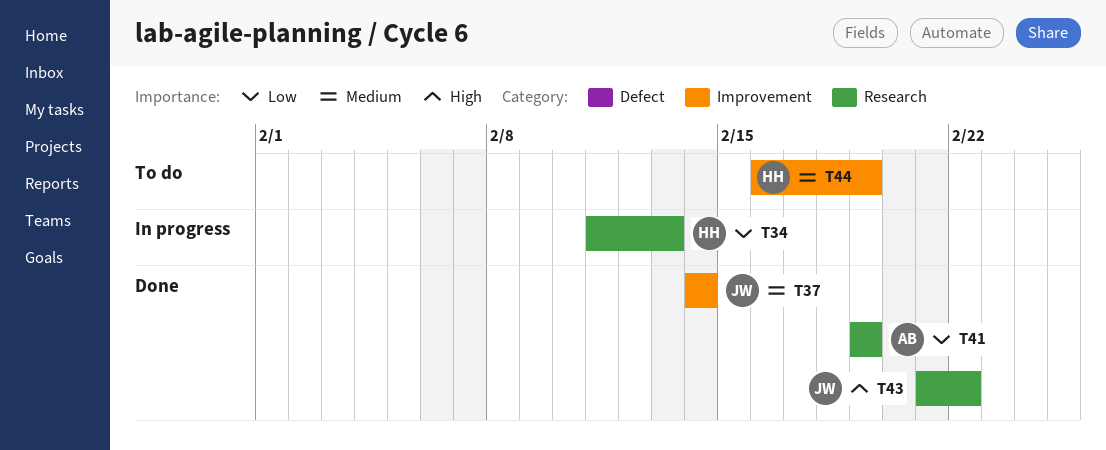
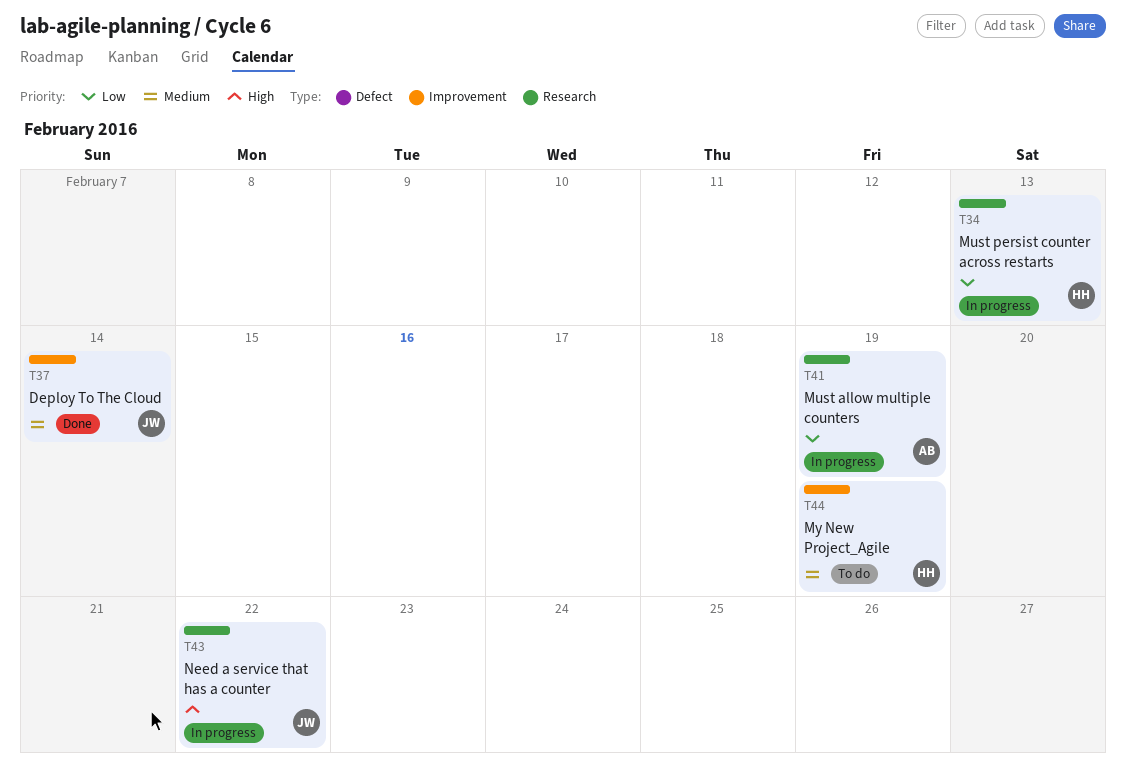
T41, status: Done -> In progress
T43, status: Done -> In progress

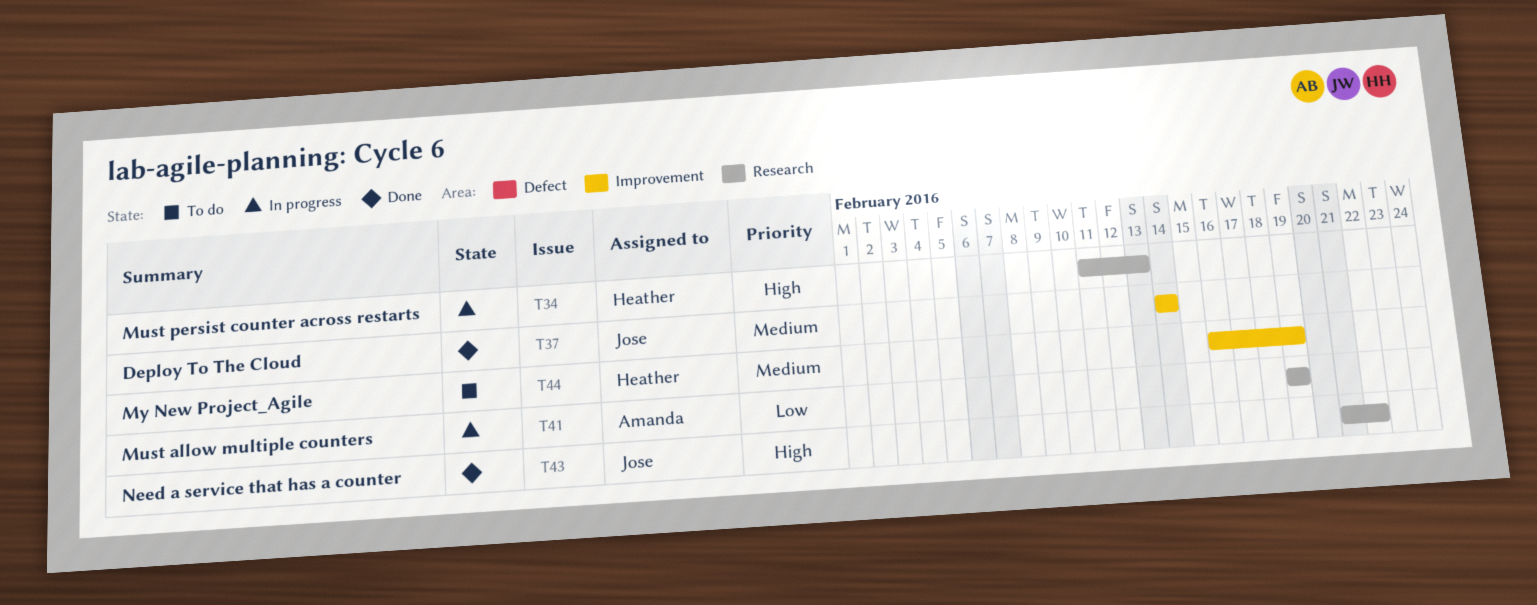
T34, priority: Low -> High
T43, status: In progress -> Done

